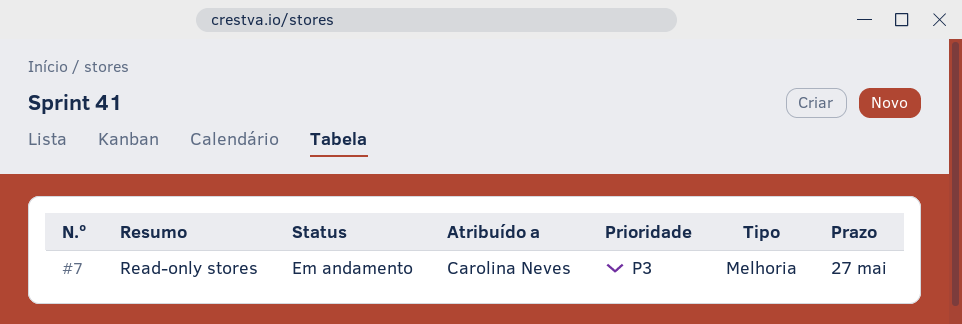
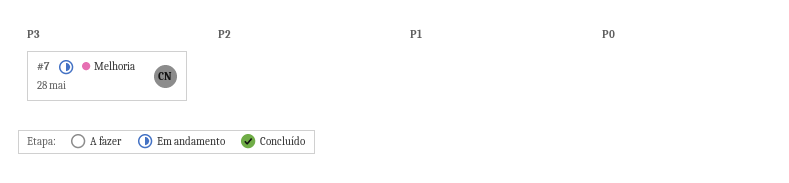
#7, due: May 27 -> May 28

